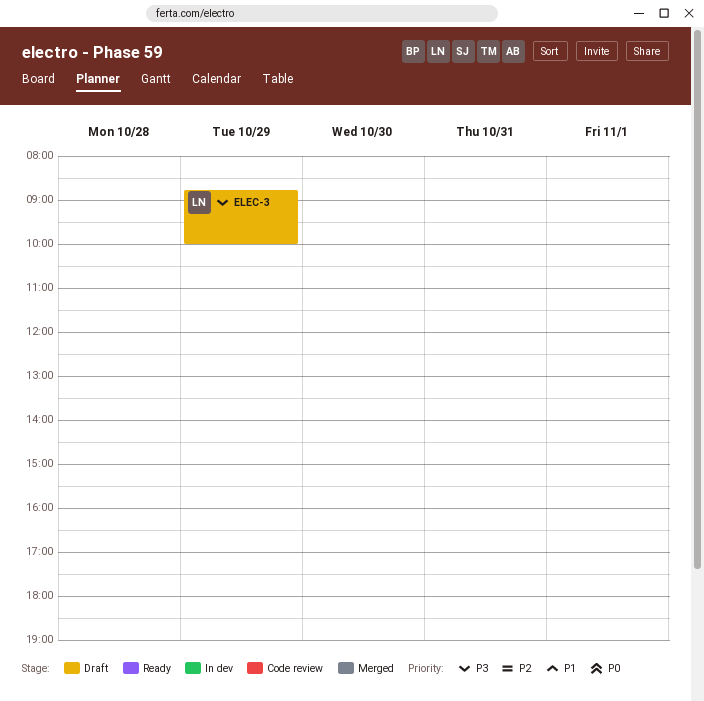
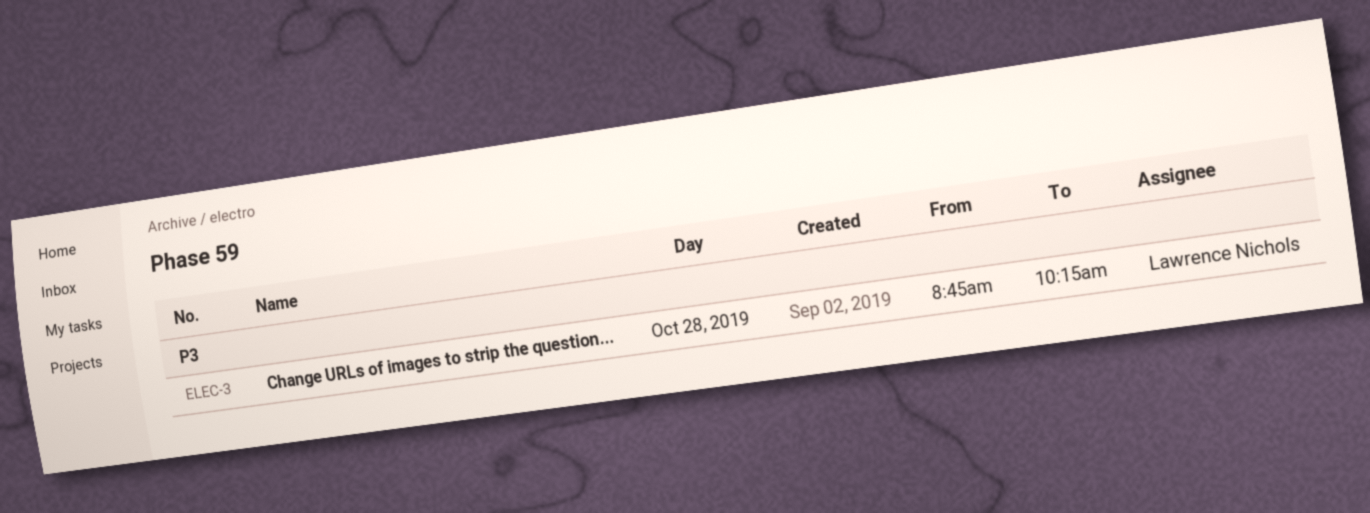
ELEC-3, day: Oct 29 -> Oct 28
ELEC-3, ends: 10:00 -> 10:15

